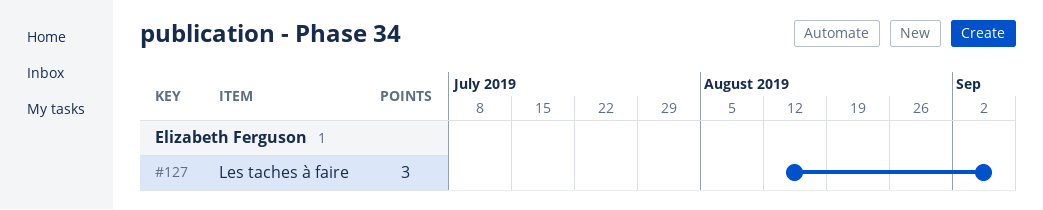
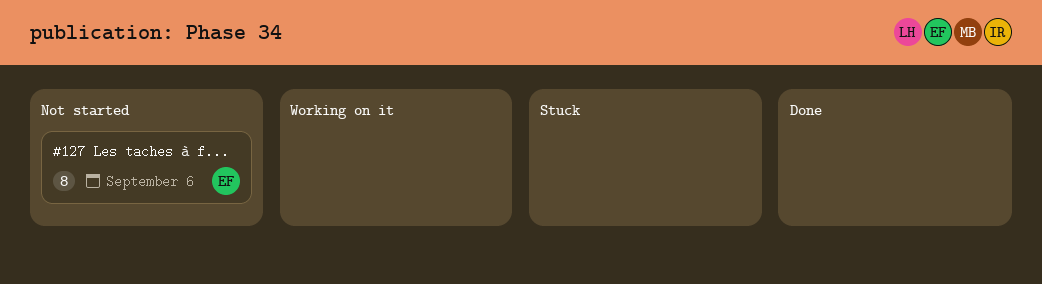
#127, estimate: 3 -> 8

